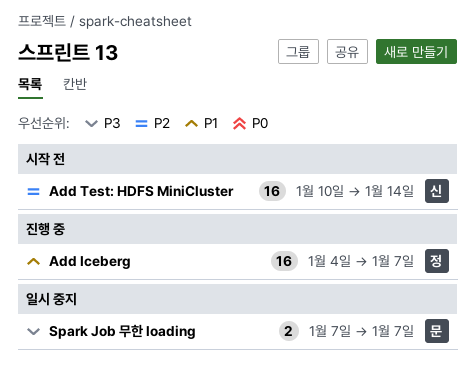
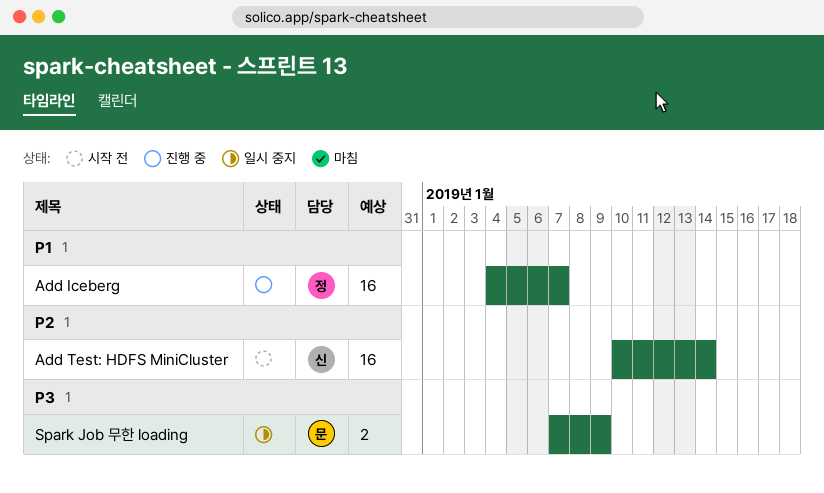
Spark Job 무한 loading, due: Jan 7 -> Jan 9

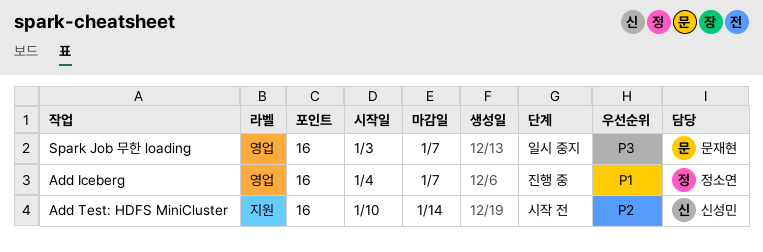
Spark Job 무한 loading, estimate: 2 -> 16
Spark Job 무한 loading, start: Jan 7 -> Jan 3
Spark Job 무한 loading, due: Jan 9 -> Jan 7

